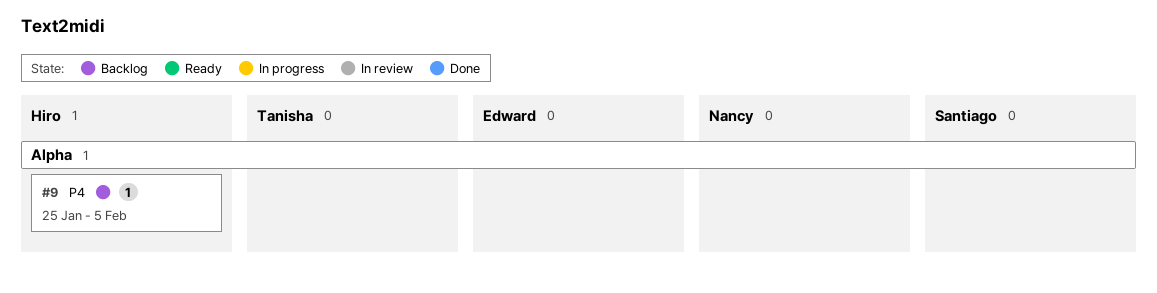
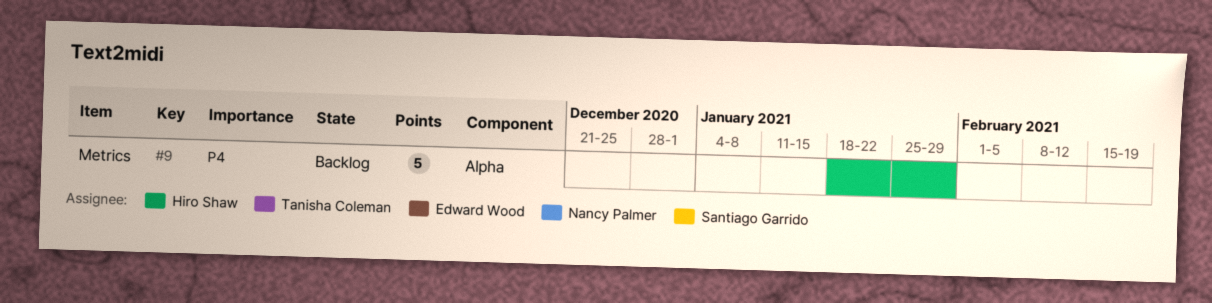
#9, estimate: 1 -> 5
#9, start: Jan 25 -> Jan 18
#9, due: Feb 5 -> Jan 29

